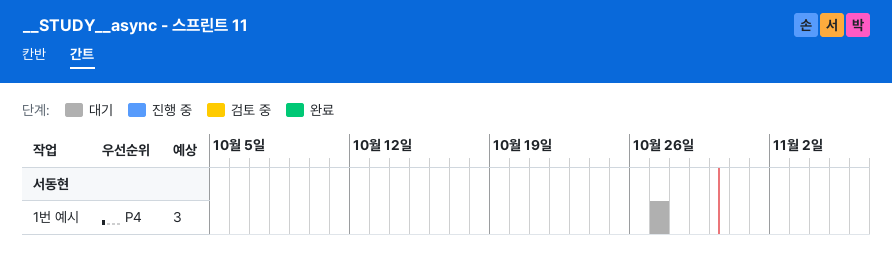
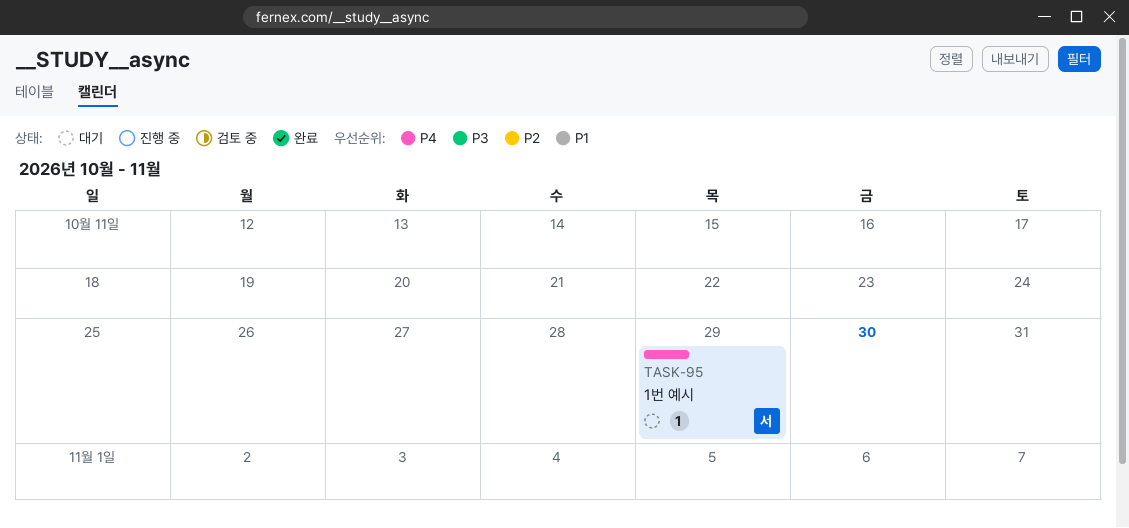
1번 예시, estimate: 3 -> 1
1번 예시, due: Oct 27 -> Oct 29

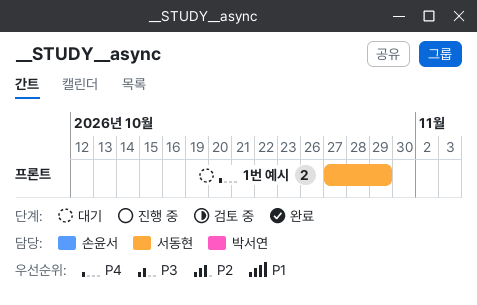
1번 예시, estimate: 1 -> 2

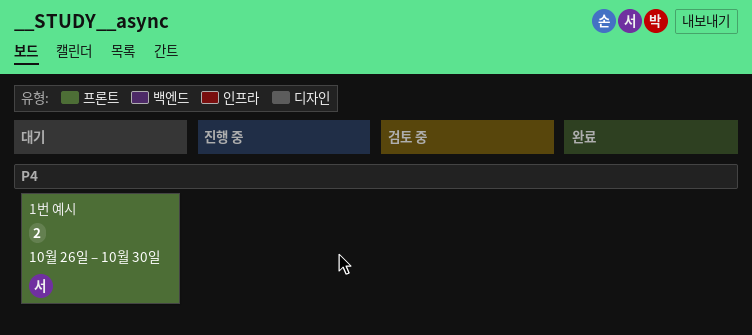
1번 예시, start: Oct 27 -> Oct 26
1번 예시, due: Oct 29 -> Oct 30

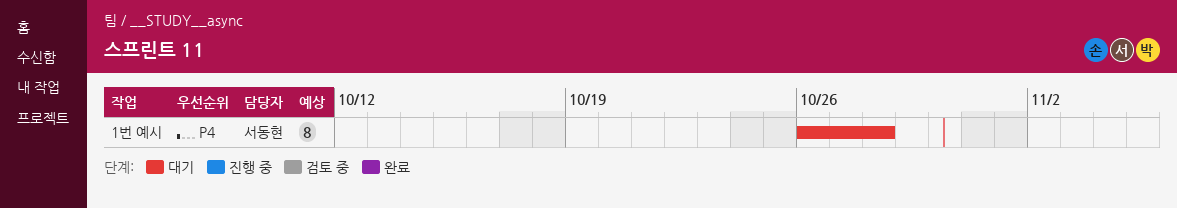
1번 예시, estimate: 2 -> 8
1번 예시, due: Oct 30 -> Oct 28

